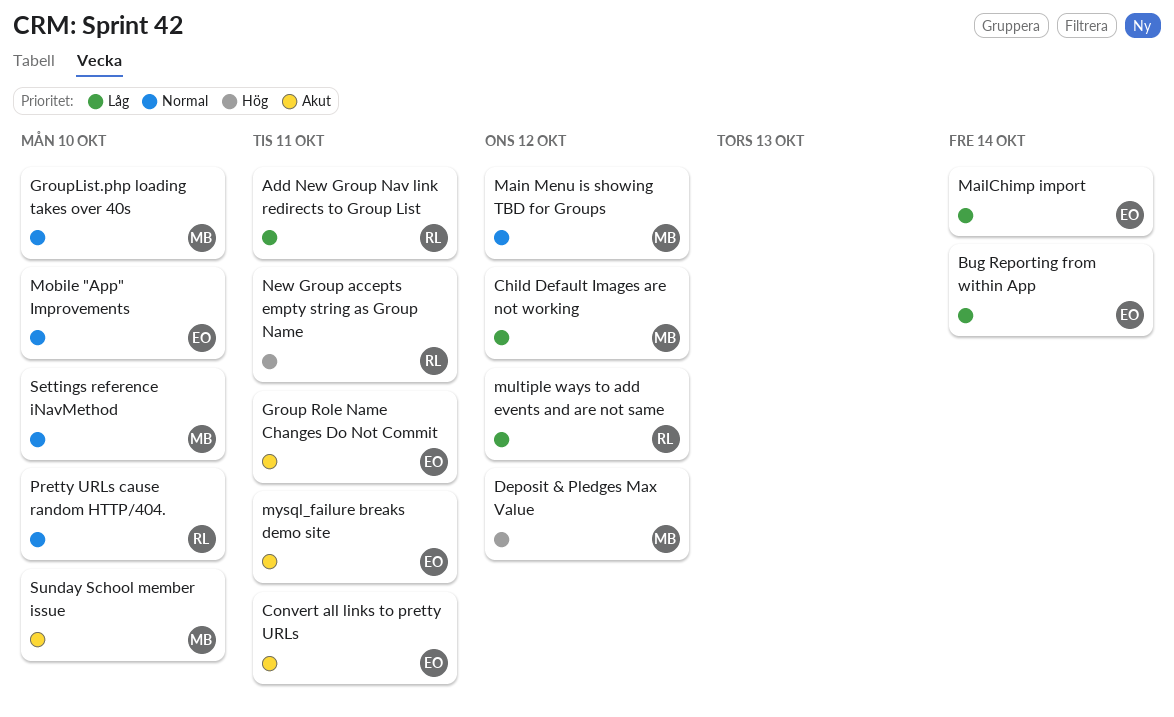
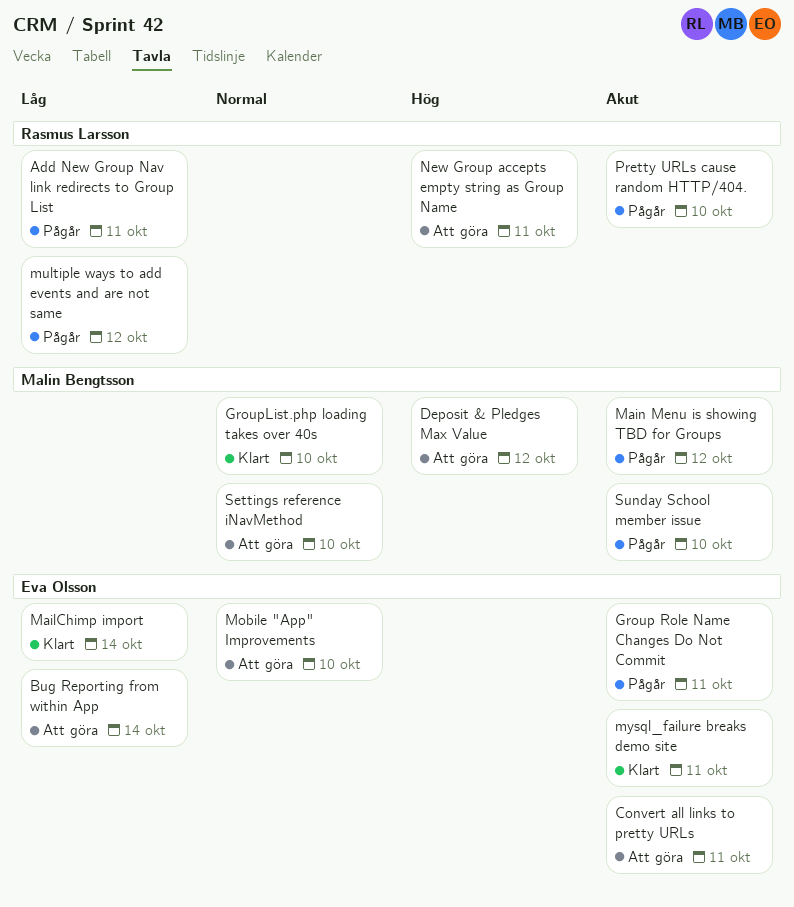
Child Default Images are not working: present -> none
Main Menu is showing TBD for Groups, priority: Normal -> Akut
Pretty URLs cause random HTTP/404., priority: Normal -> Akut

